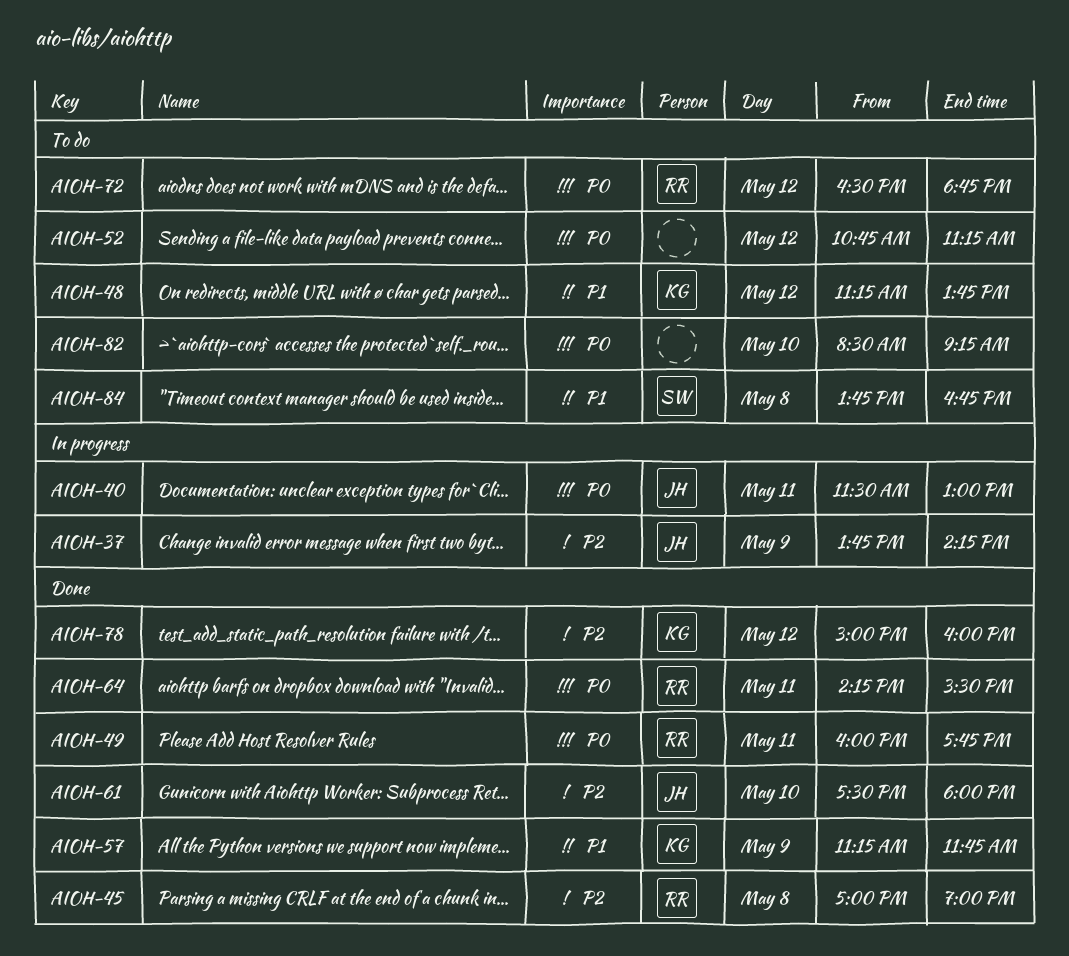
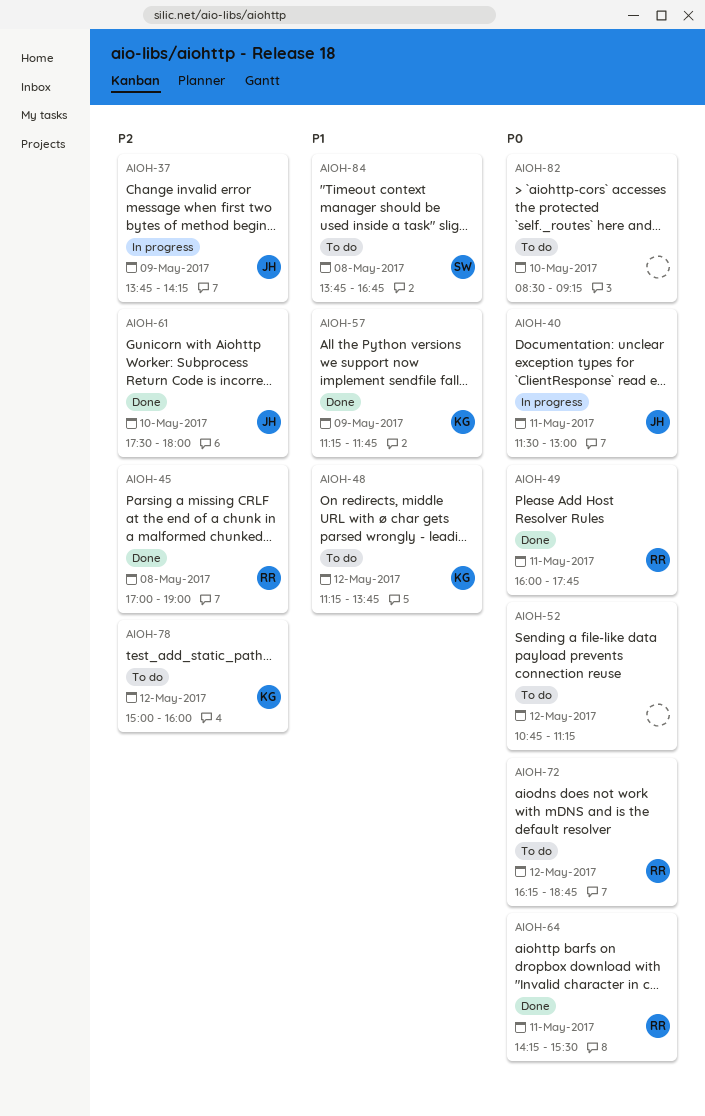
AIOH-72, begins: 16:30 -> 16:15
AIOH-78, status: Done -> To do

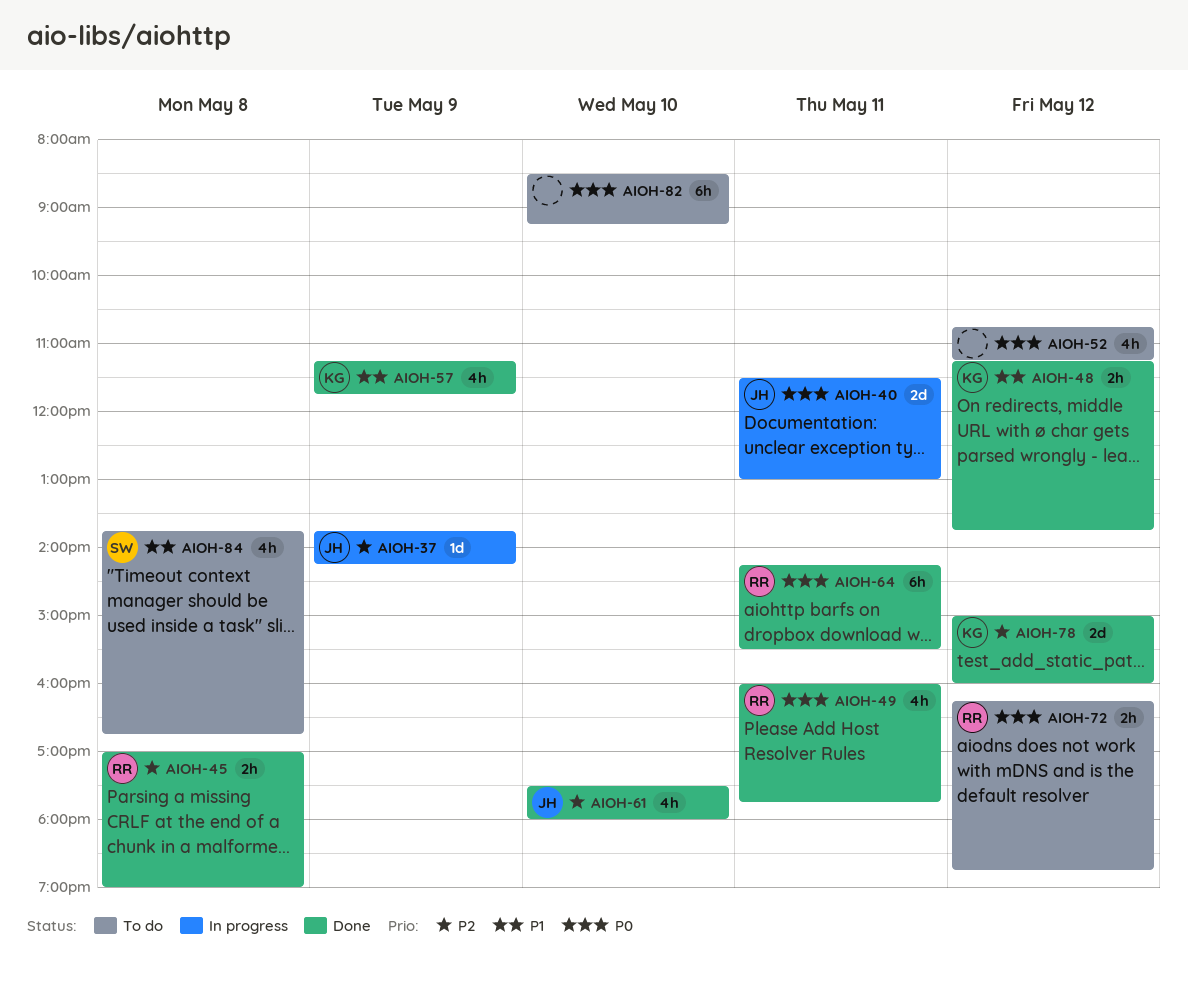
AIOH-48, status: To do -> Done
AIOH-78, status: To do -> Done

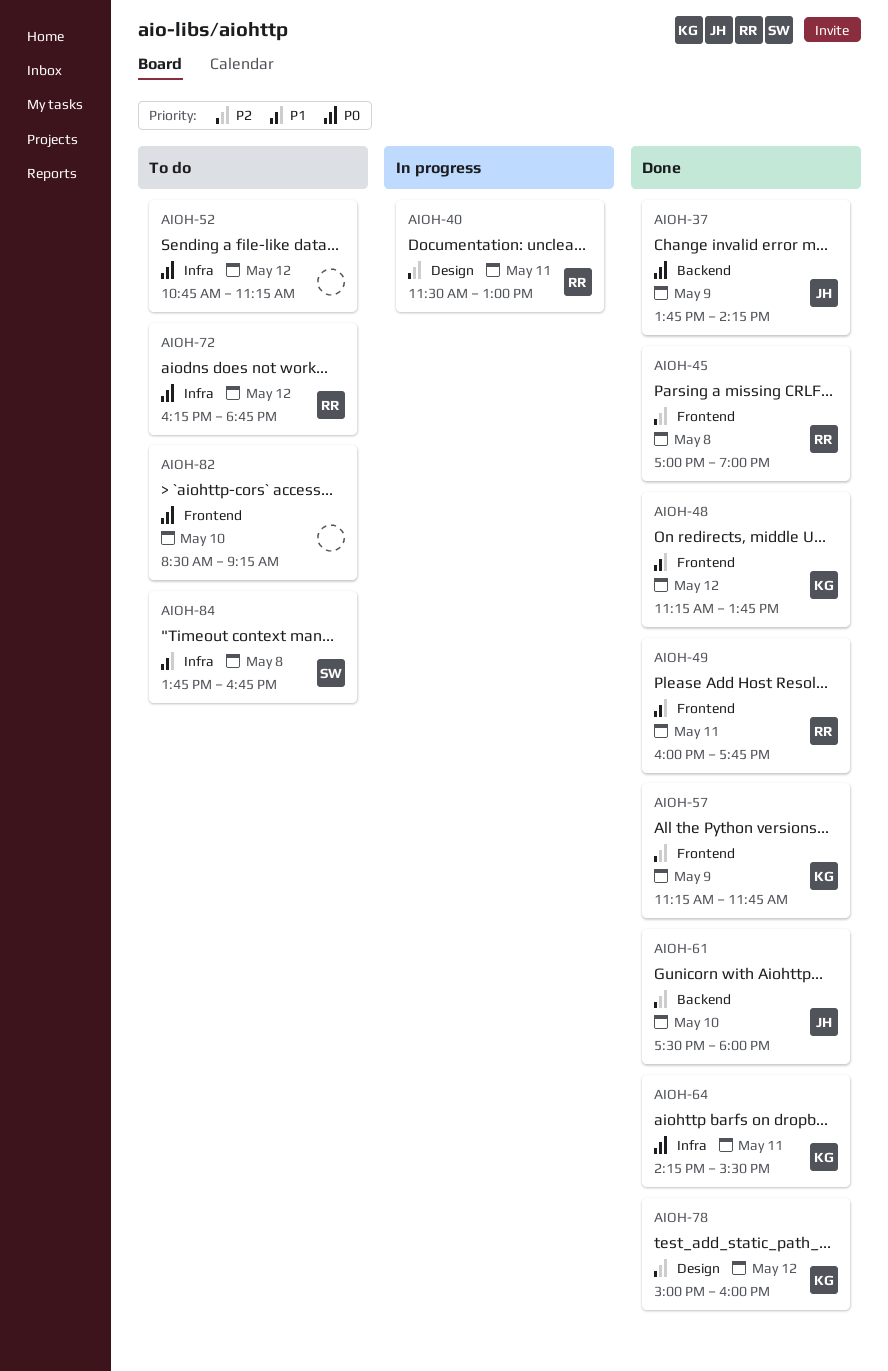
AIOH-37, status: In progress -> Done
AIOH-37, priority: P2 -> P0
AIOH-40, owner: JH -> RR
AIOH-40, priority: P0 -> P2
AIOH-49, priority: P0 -> P1
AIOH-57, priority: P1 -> P2
AIOH-64, owner: RR -> KG

